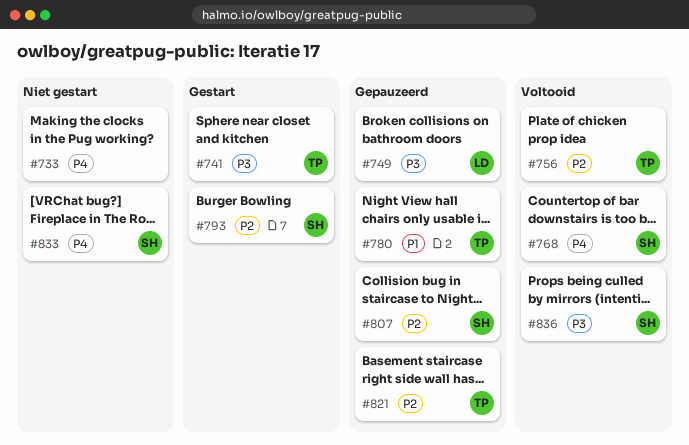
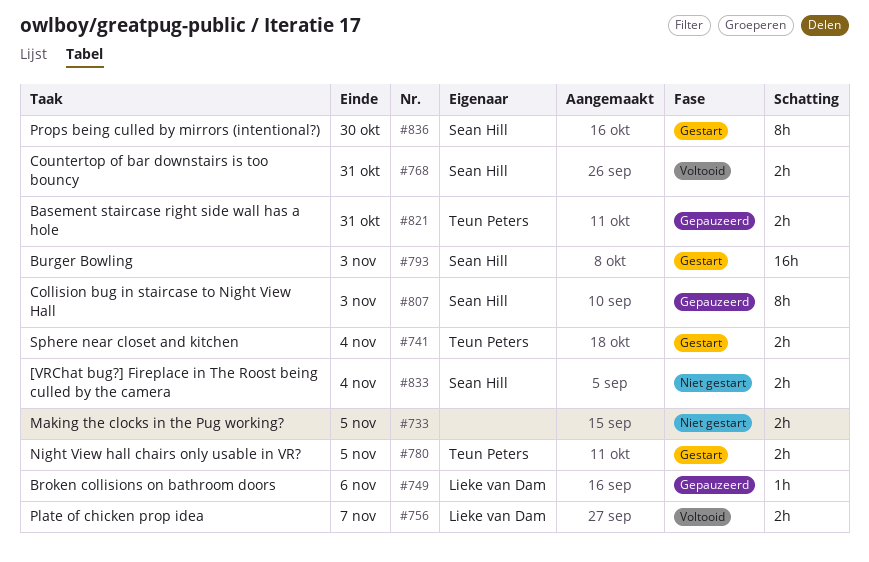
#756, owner: Teun Peters -> Lieke van Dam
#780, status: Gepauzeerd -> Gestart
#836, status: Voltooid -> Gestart

